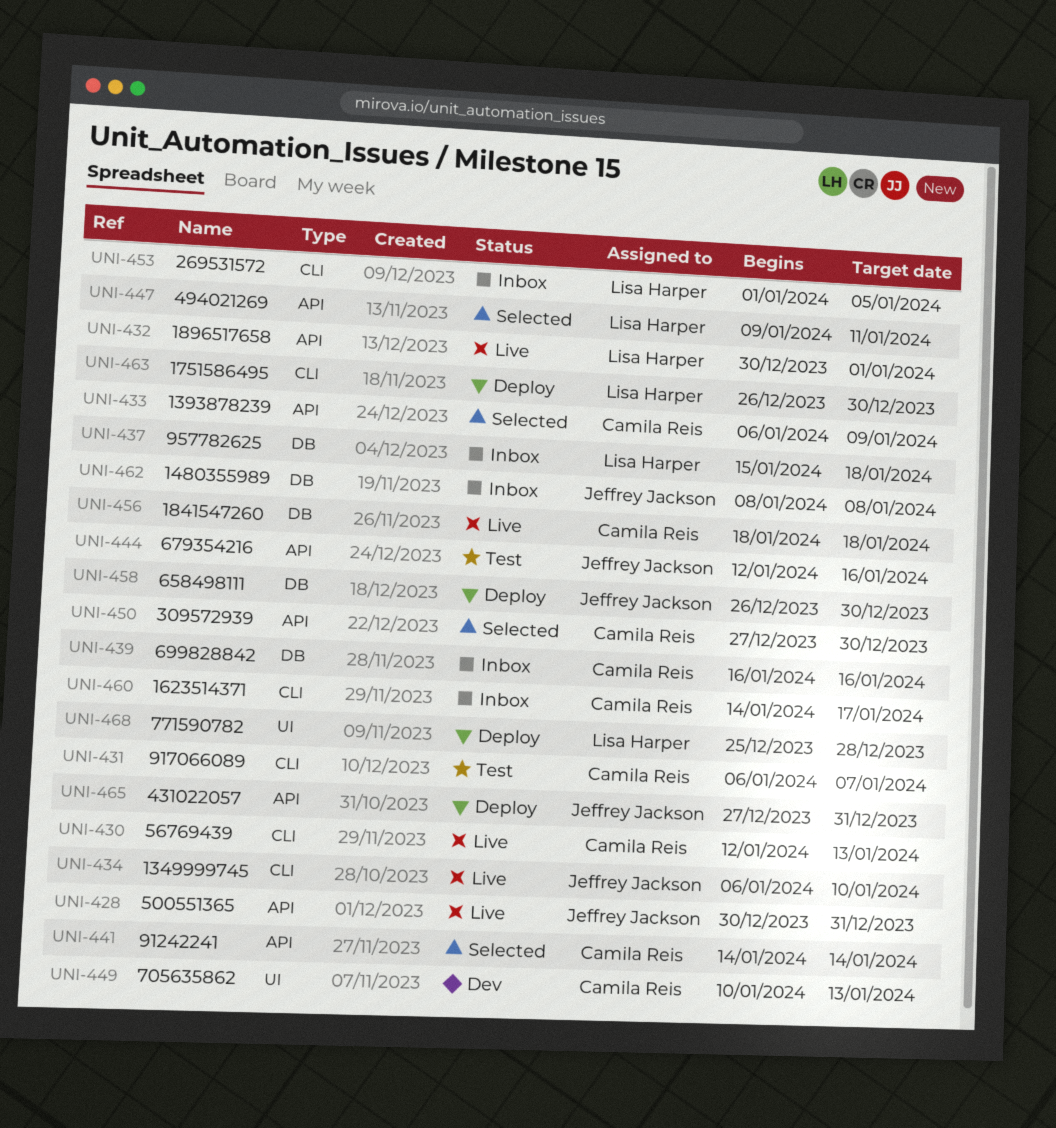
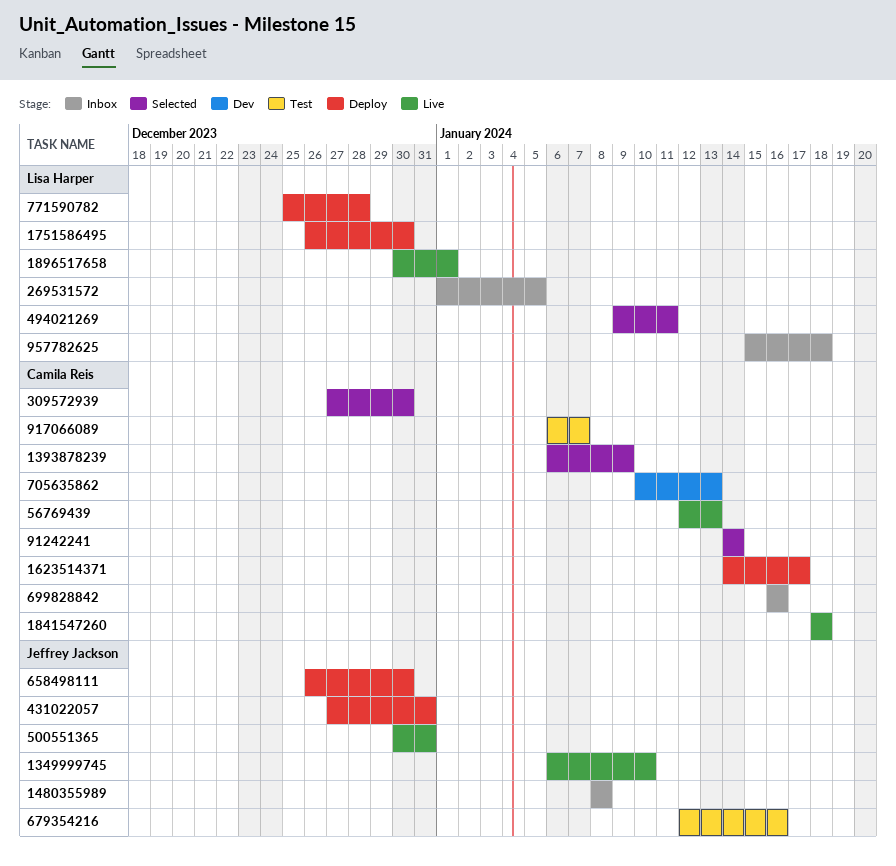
1623514371, status: Inbox -> Deploy

